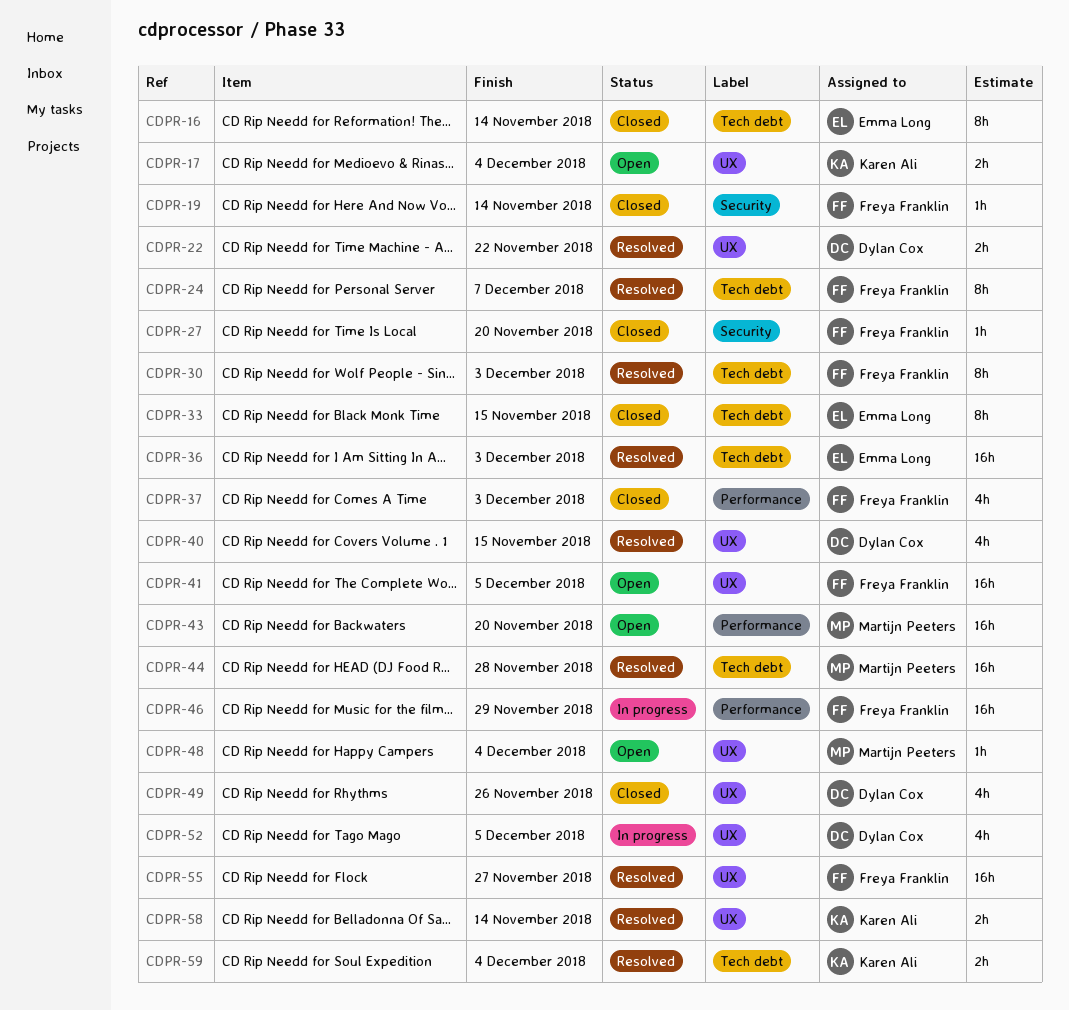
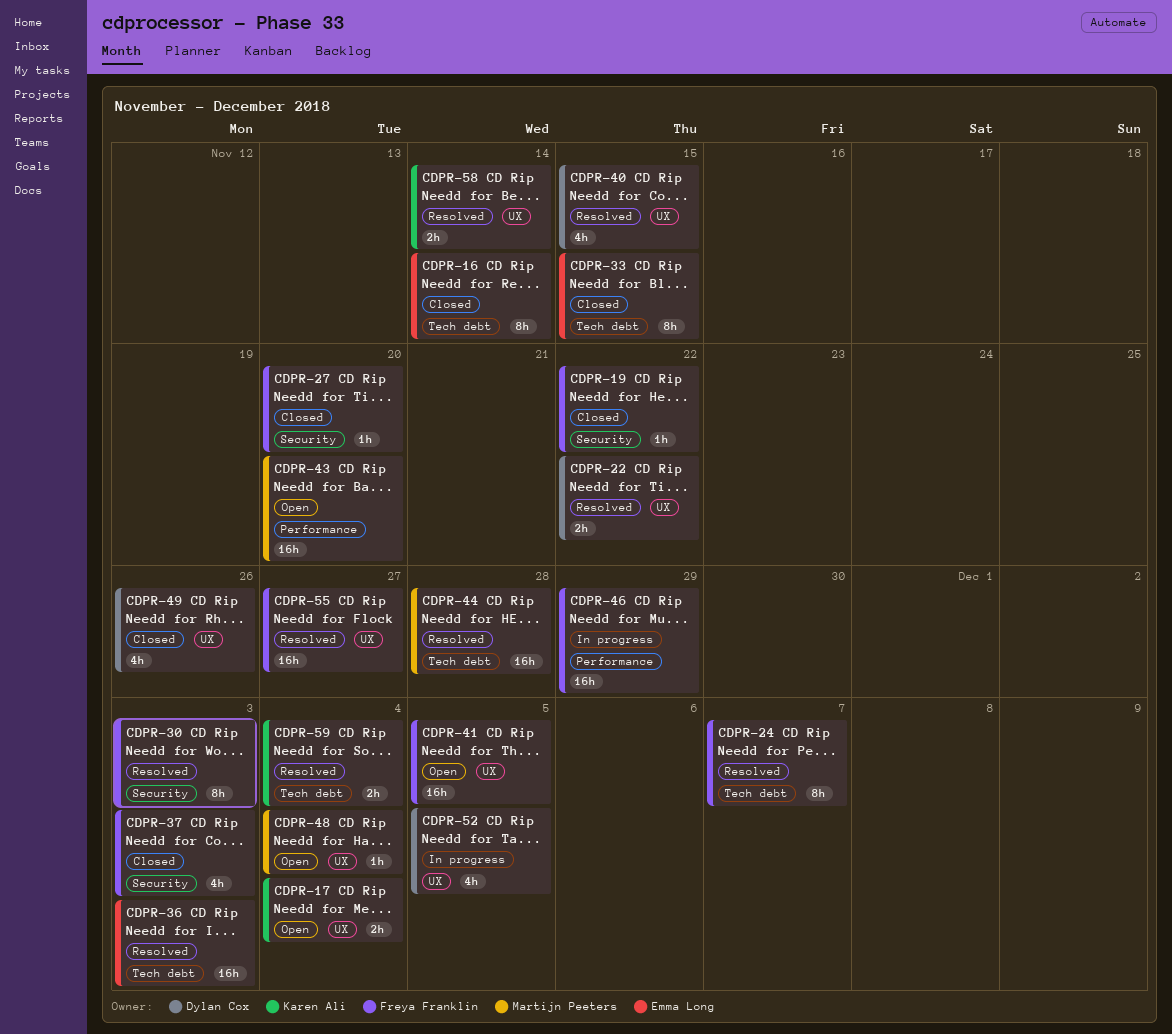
CDPR-19, due: Nov 14 -> Nov 22
CDPR-30, label: Tech debt -> Security
CDPR-37, label: Performance -> Security

